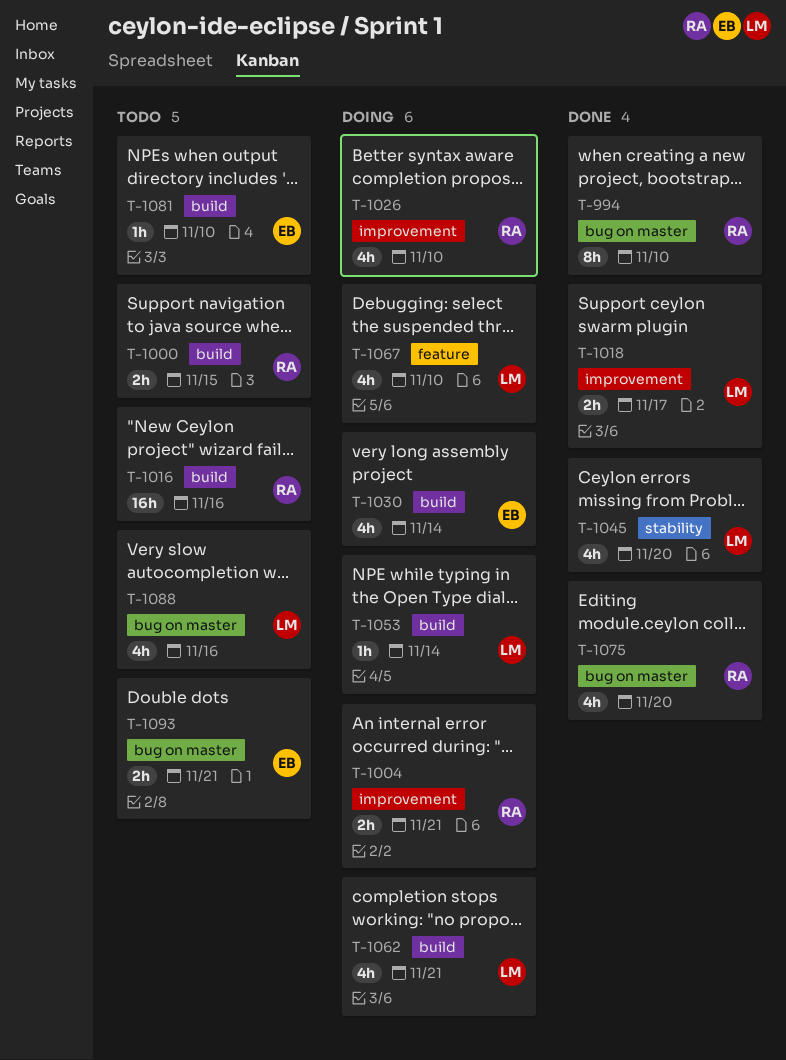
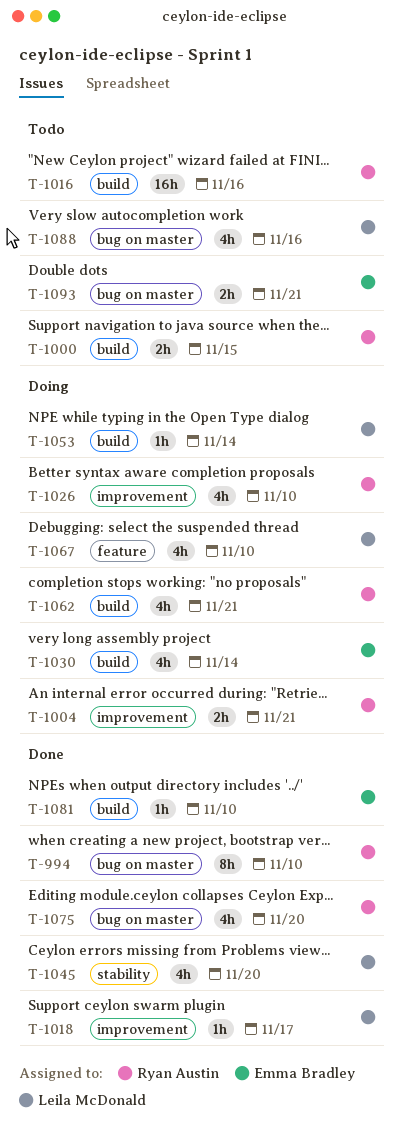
T-1018, estimate: 2h -> 1h
T-1062, owner: Leila McDonald -> Ryan Austin
T-1081, status: Todo -> Done

